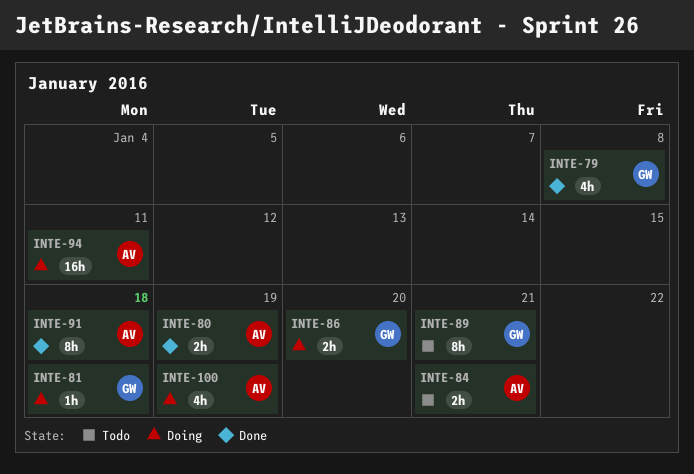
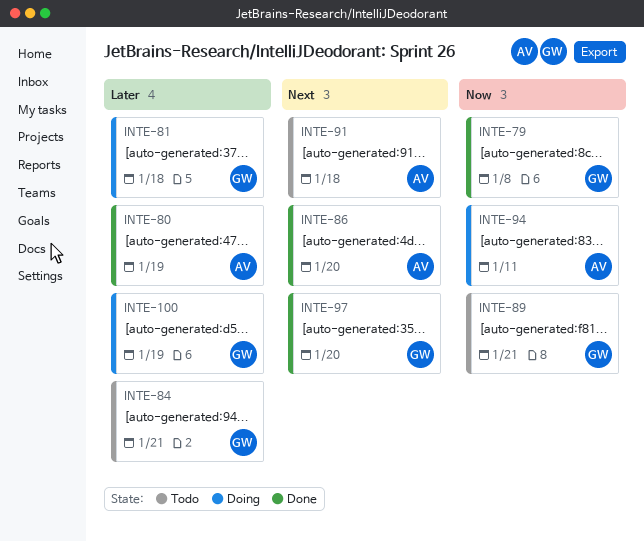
INTE-84, owner: AV -> GW
INTE-86, status: Doing -> Done
INTE-86, owner: GW -> AV
INTE-91, status: Done -> Todo
INTE-97: none -> present
INTE-100, owner: AV -> GW

